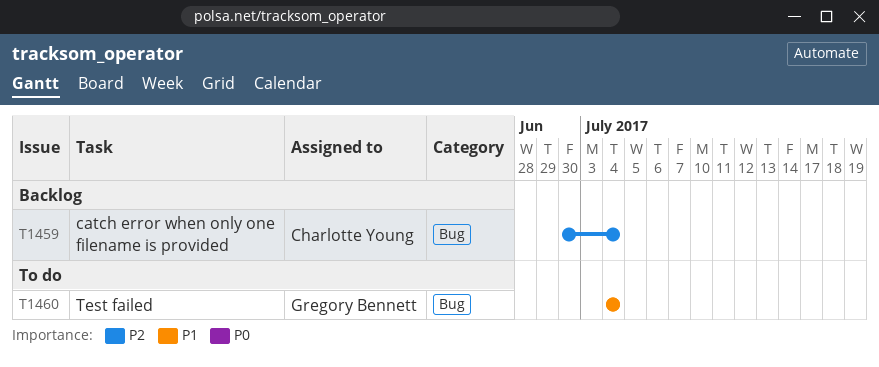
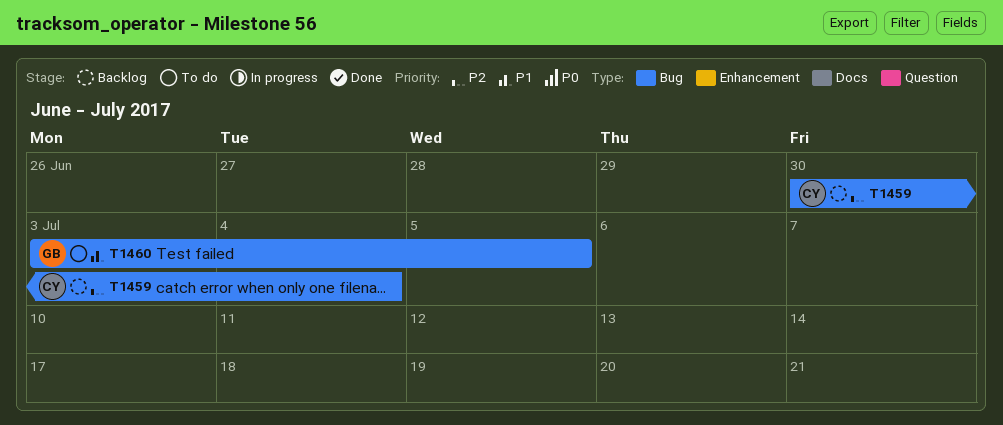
T1460, start: Jul 4 -> Jul 3
T1460, due: Jul 4 -> Jul 5

